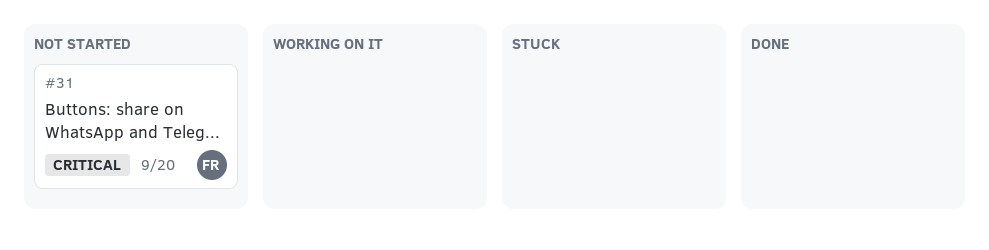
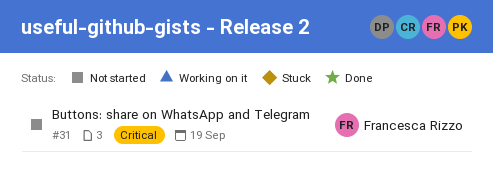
#31, due: Sep 20 -> Sep 19

